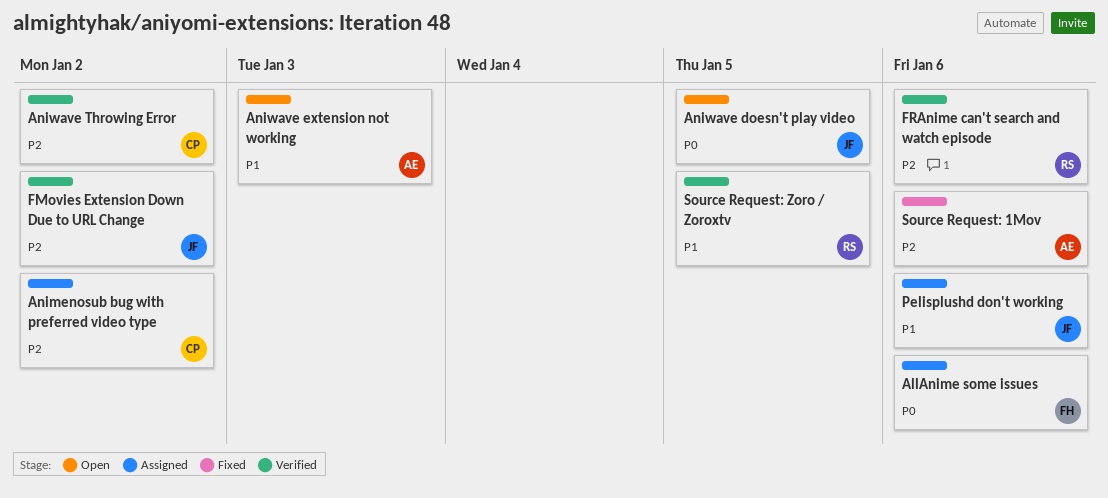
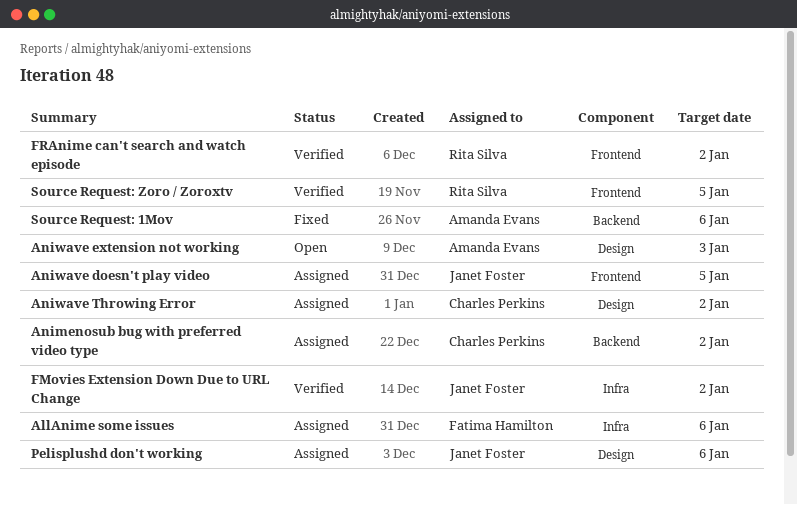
Aniwave doesn't play video, status: Open -> Assigned
Aniwave Throwing Error, status: Verified -> Assigned
FRAnime can't search and watch episode, due: Jan 6 -> Jan 2

